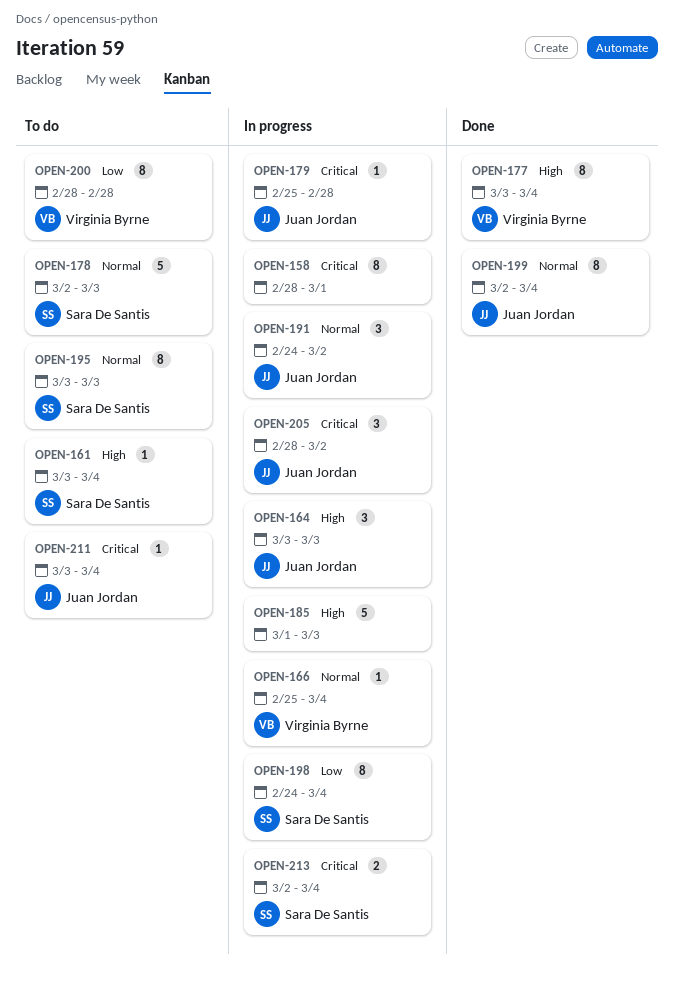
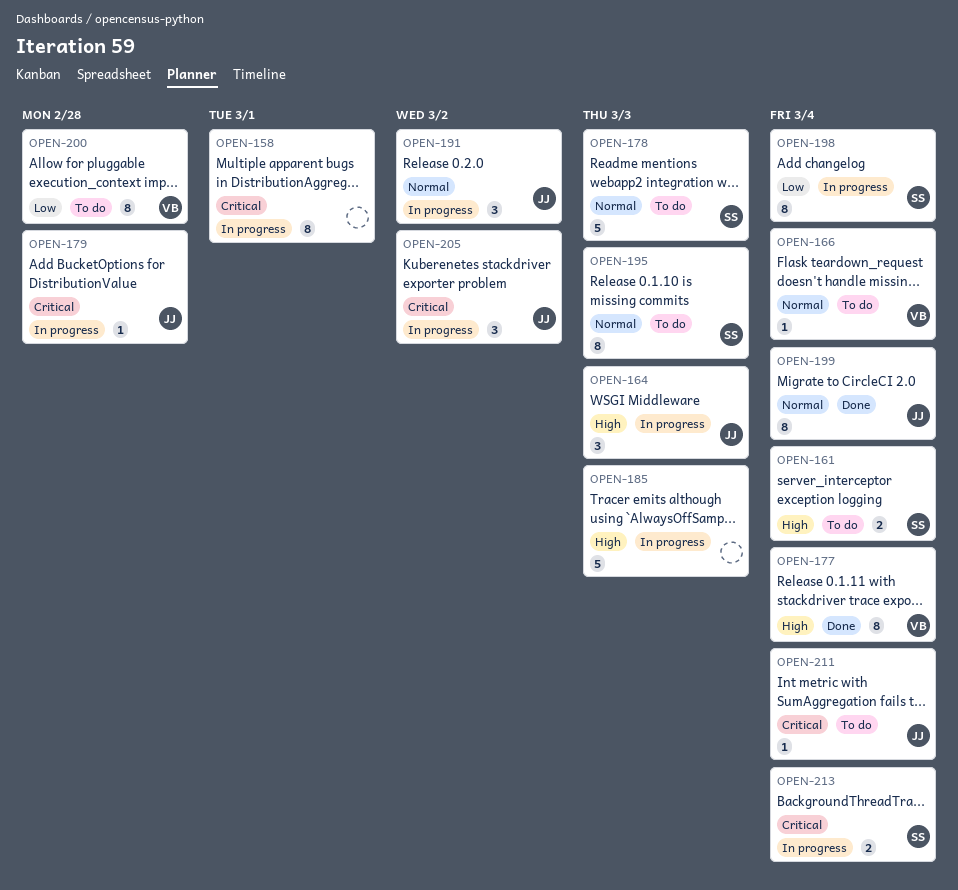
OPEN-161, estimate: 1 -> 2
OPEN-166, status: In progress -> To do

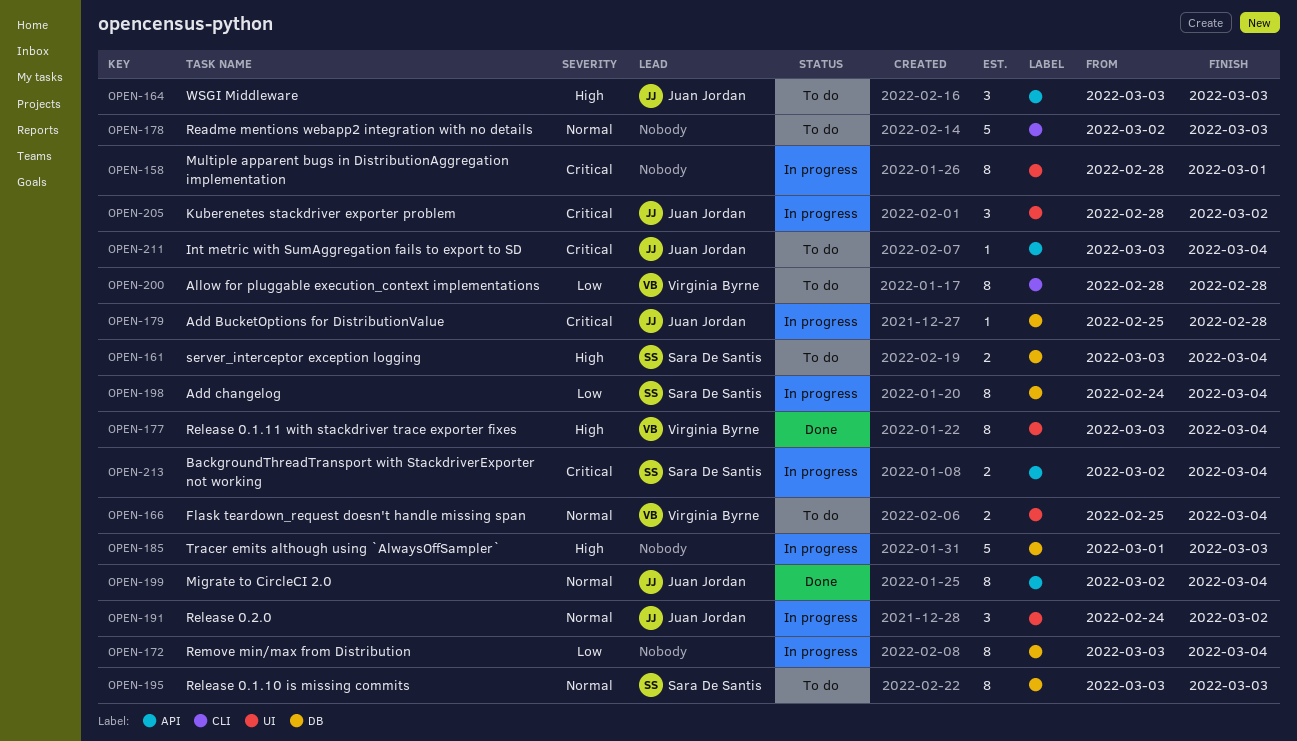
OPEN-164, status: In progress -> To do
OPEN-166, estimate: 1 -> 2
OPEN-172: none -> present
OPEN-178, owner: Sara De Santis -> none

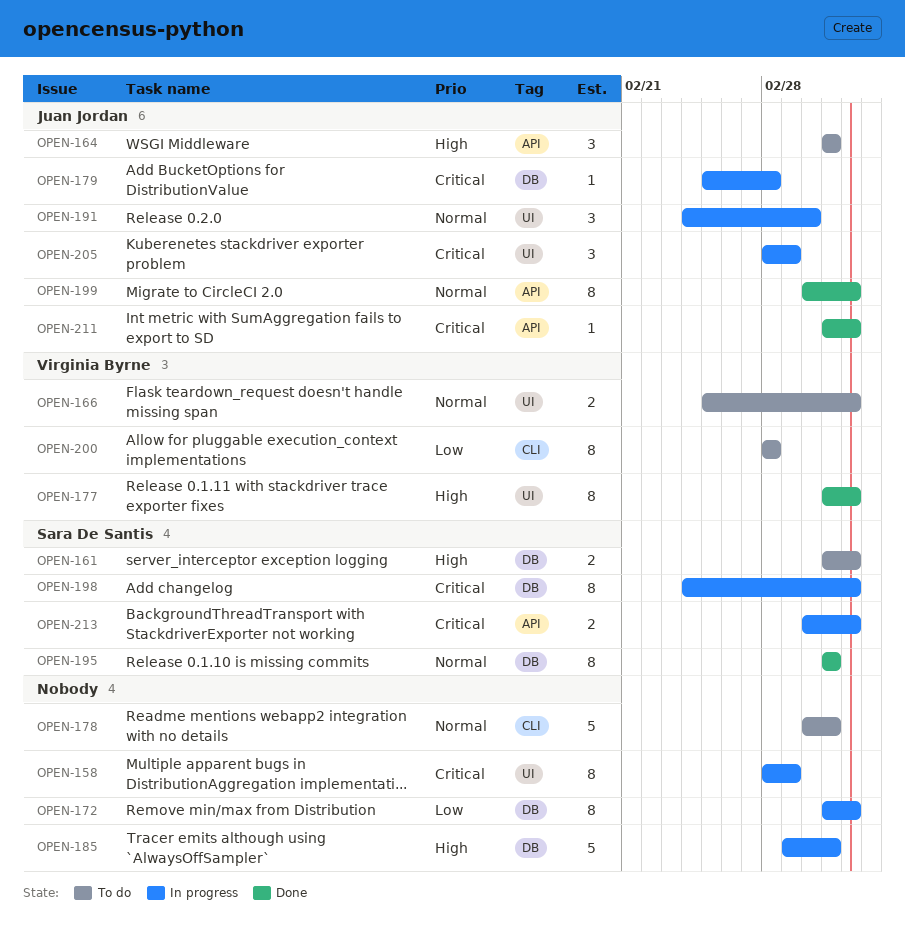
OPEN-195, status: To do -> Done
OPEN-198, priority: Low -> Critical
OPEN-205, due: Mar 2 -> Mar 1
OPEN-211, status: To do -> Done

